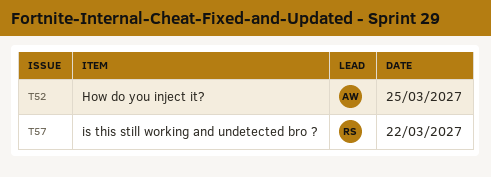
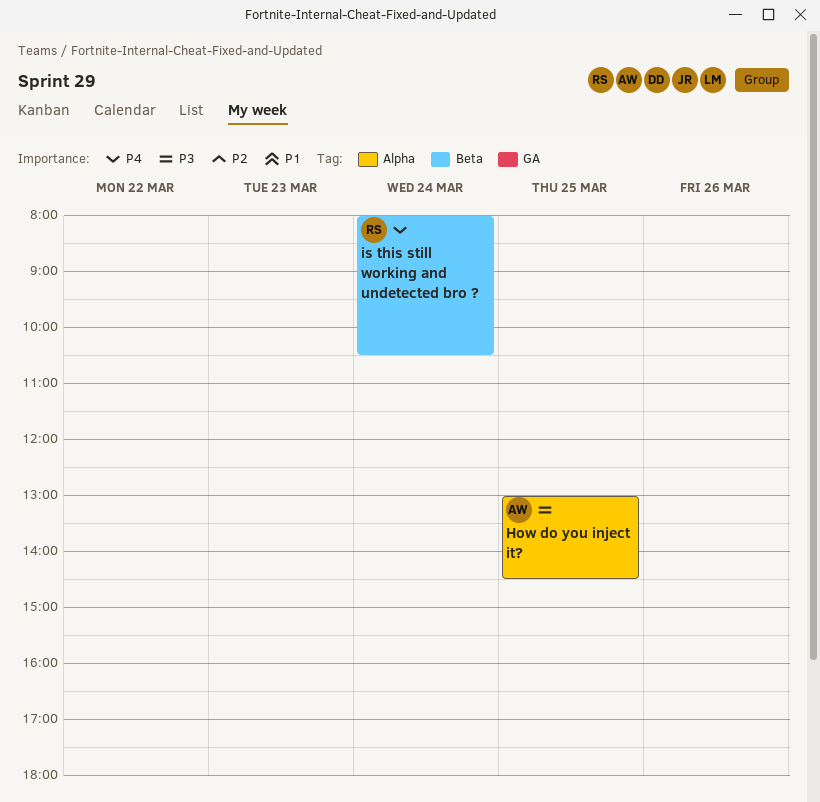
is this still working and undetected bro ?, day: Mar 22 -> Mar 24

